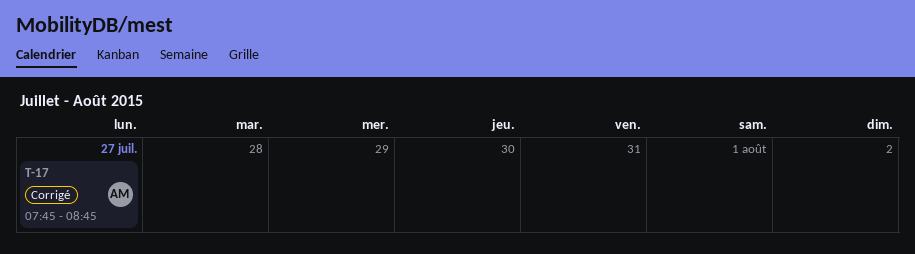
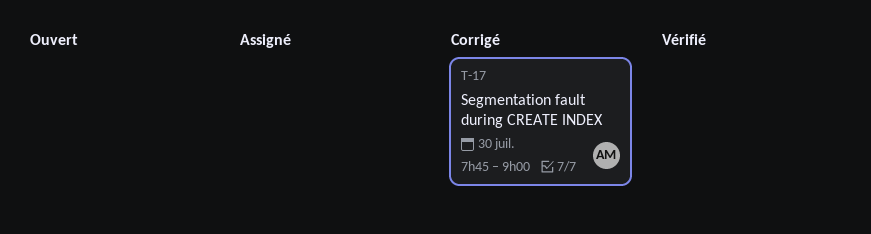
T-17, day: Jul 27 -> Jul 30
T-17, ends: 08:45 -> 09:00

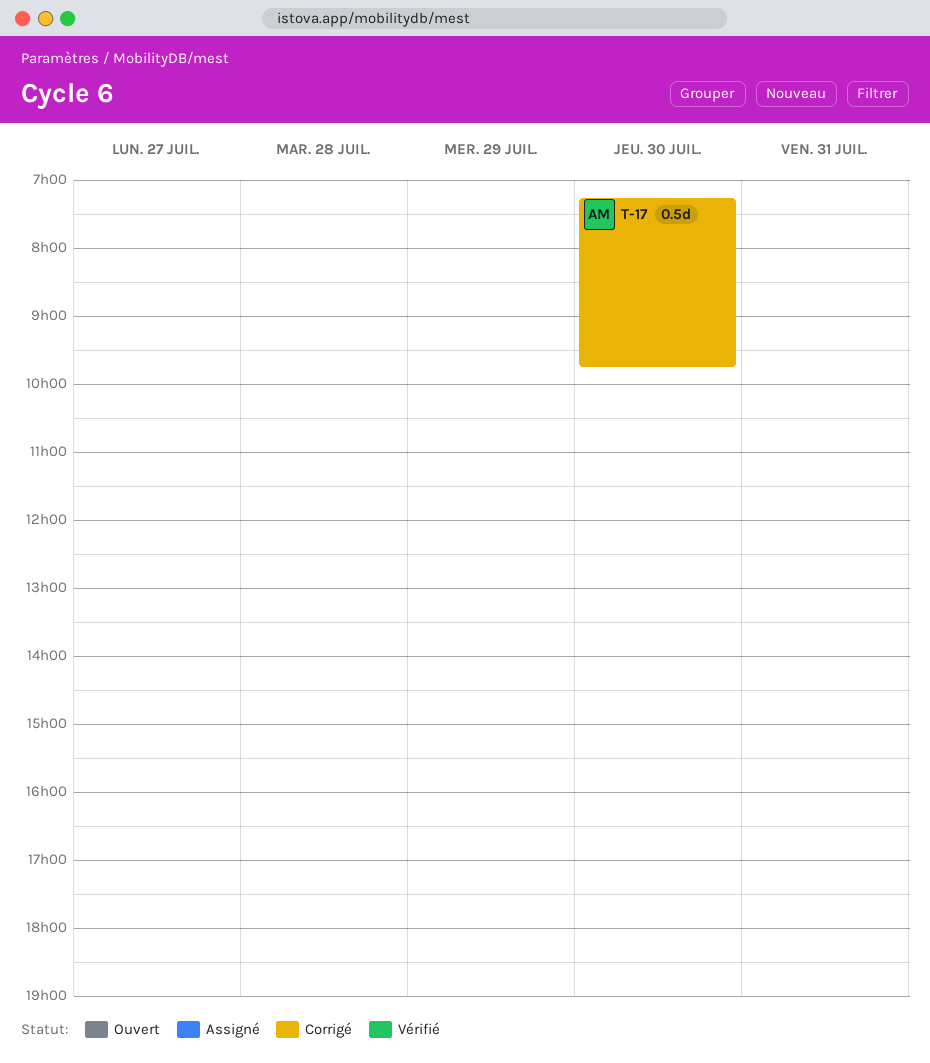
T-17, begins: 07:45 -> 07:15
T-17, ends: 09:00 -> 09:45

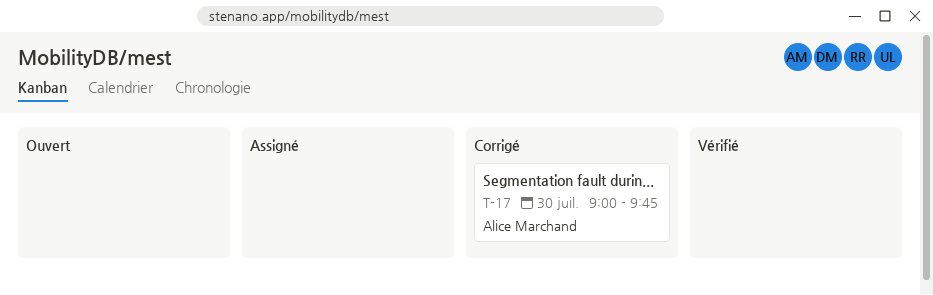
T-17, begins: 07:15 -> 09:00

